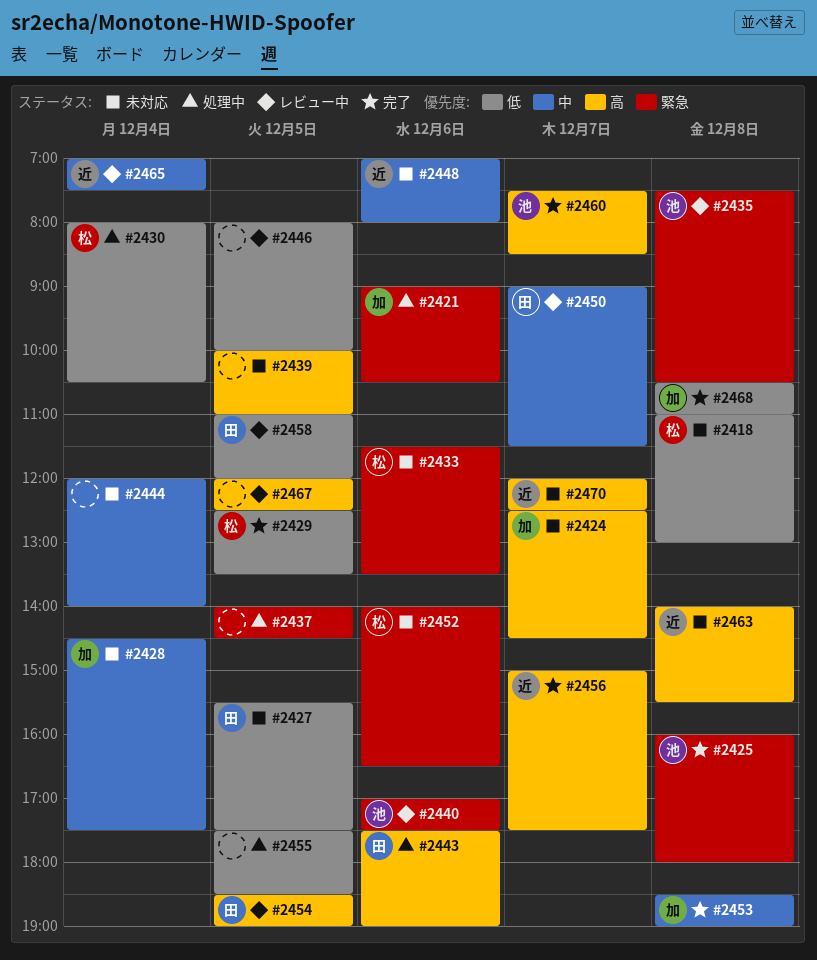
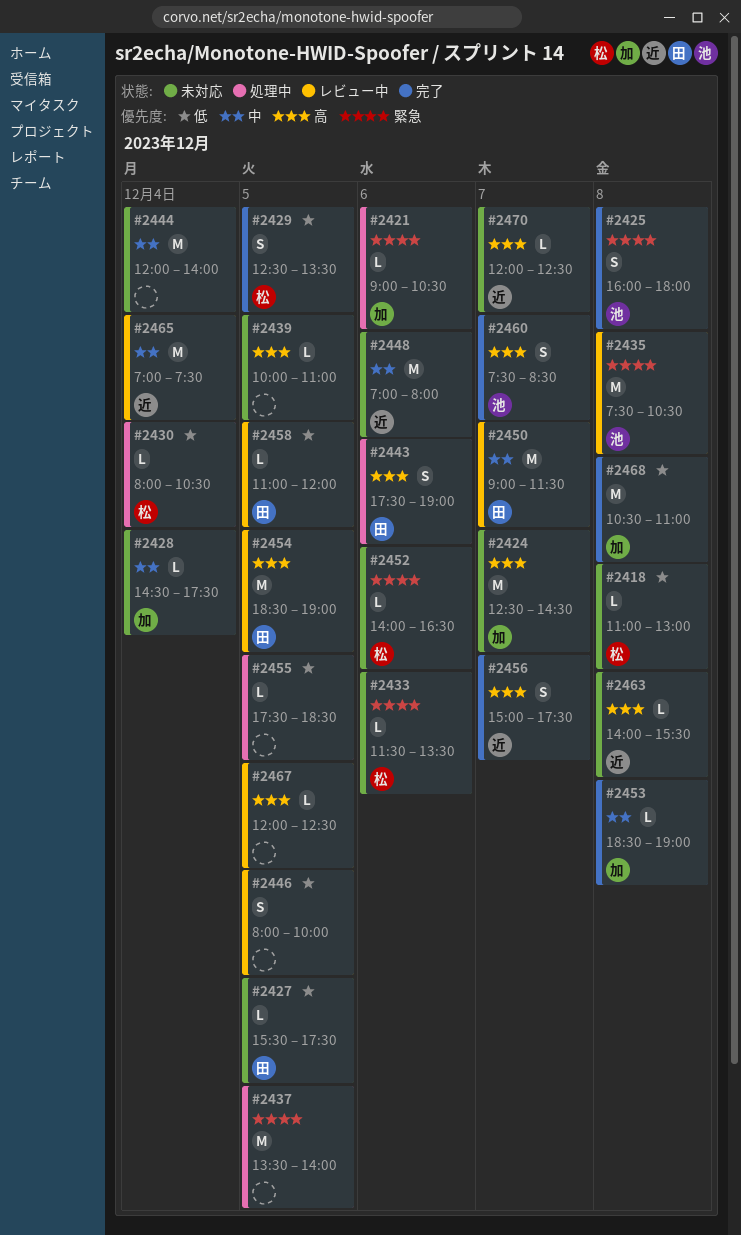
#2437, begins: 14:00 -> 13:30
#2437, ends: 14:30 -> 14:00
#2440: present -> none

